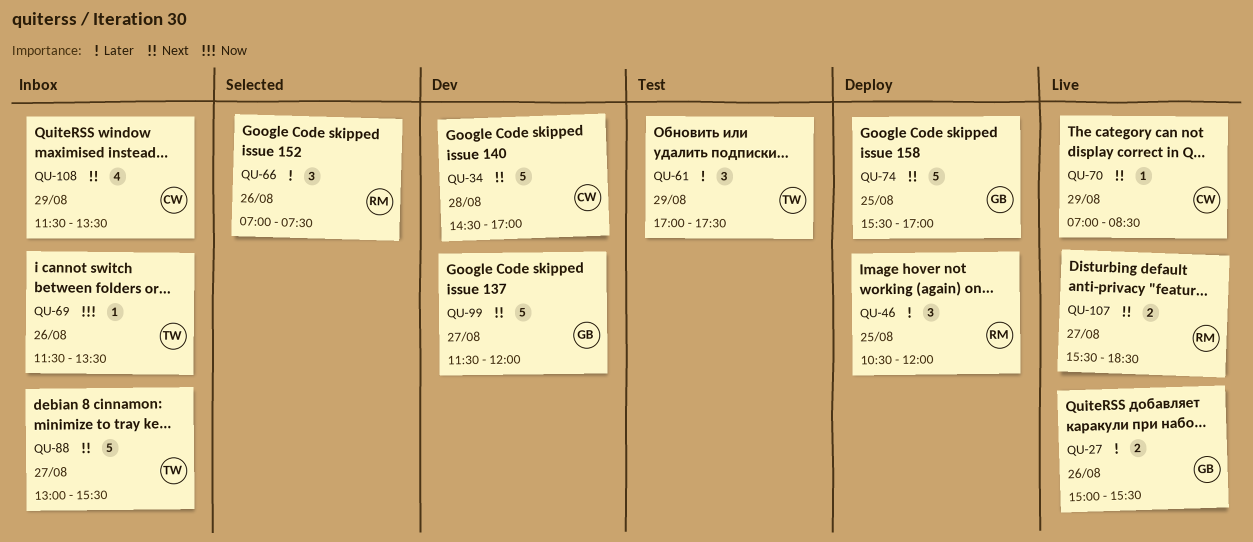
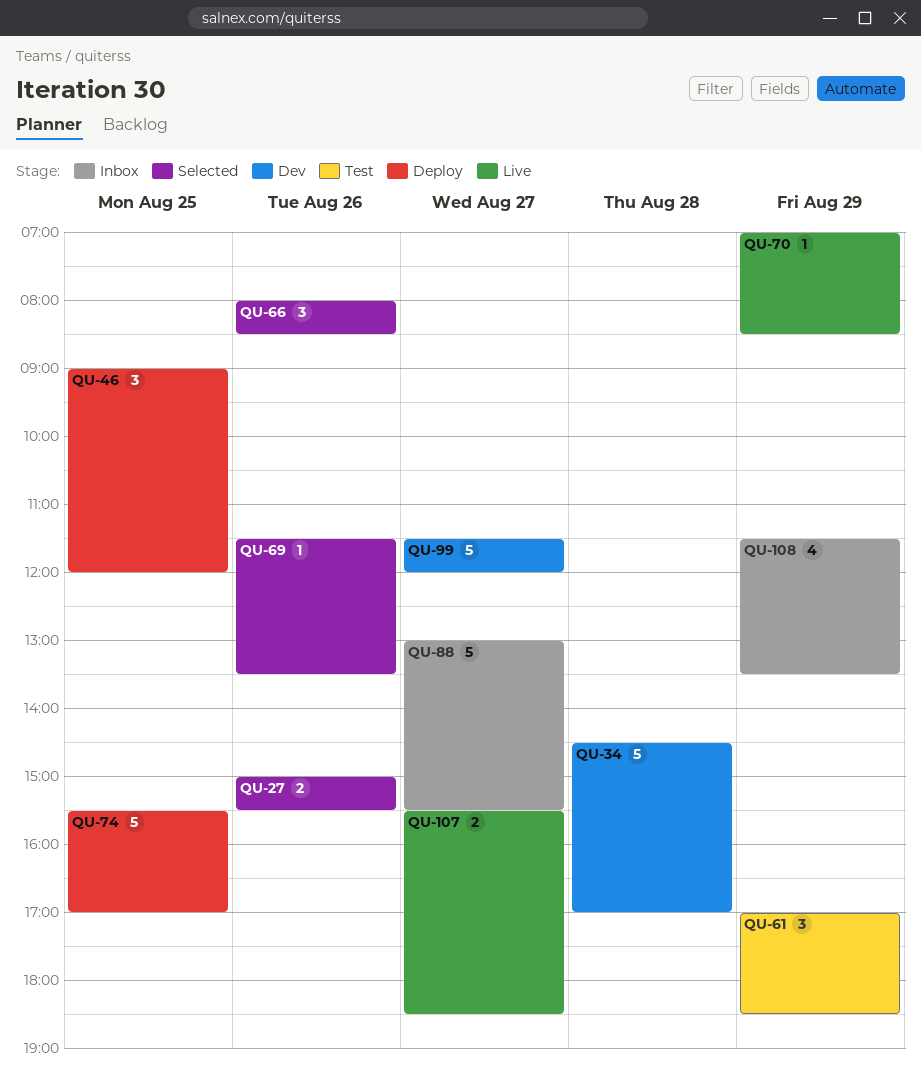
QU-27, status: Live -> Selected
QU-46, begins: 10:30 -> 09:00
QU-61, ends: 17:30 -> 18:30
QU-66, begins: 07:00 -> 08:00
QU-66, ends: 07:30 -> 08:30
QU-69, status: Inbox -> Selected

